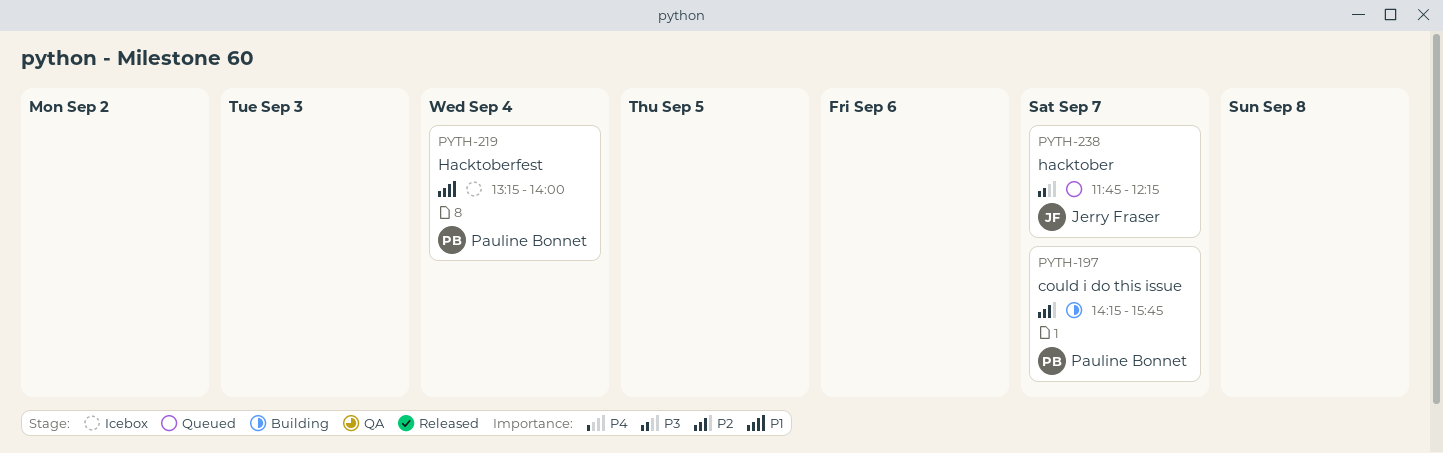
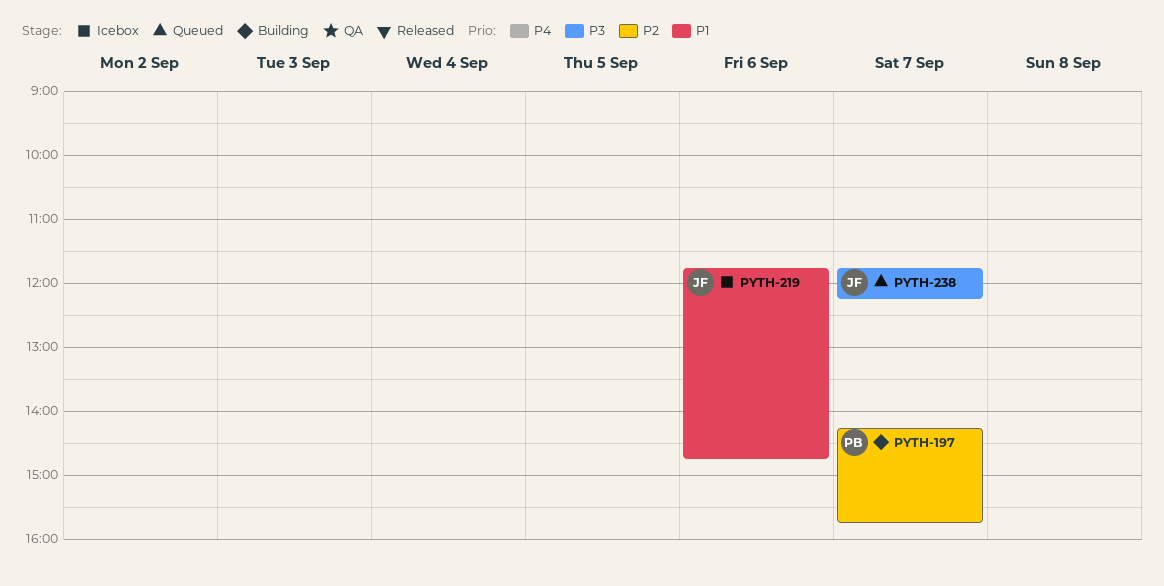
PYTH-219, owner: Pauline Bonnet -> Jerry Fraser
PYTH-219, day: Sep 4 -> Sep 6
PYTH-219, begins: 13:15 -> 11:45
PYTH-219, ends: 14:00 -> 14:45

